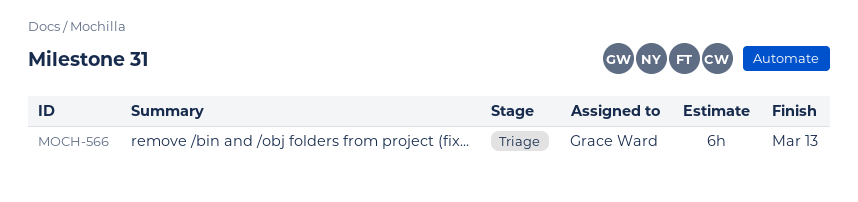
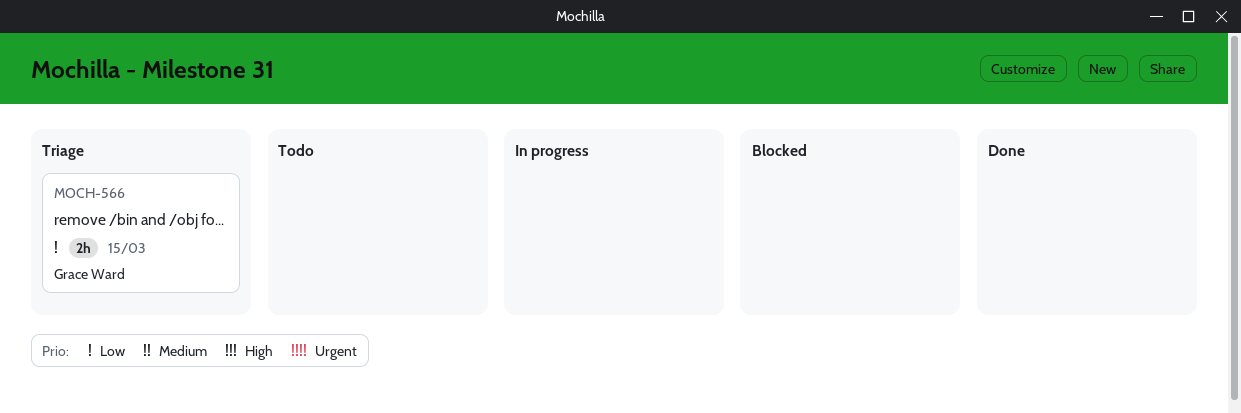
MOCH-566, estimate: 6h -> 2h
MOCH-566, due: Mar 13 -> Mar 15

